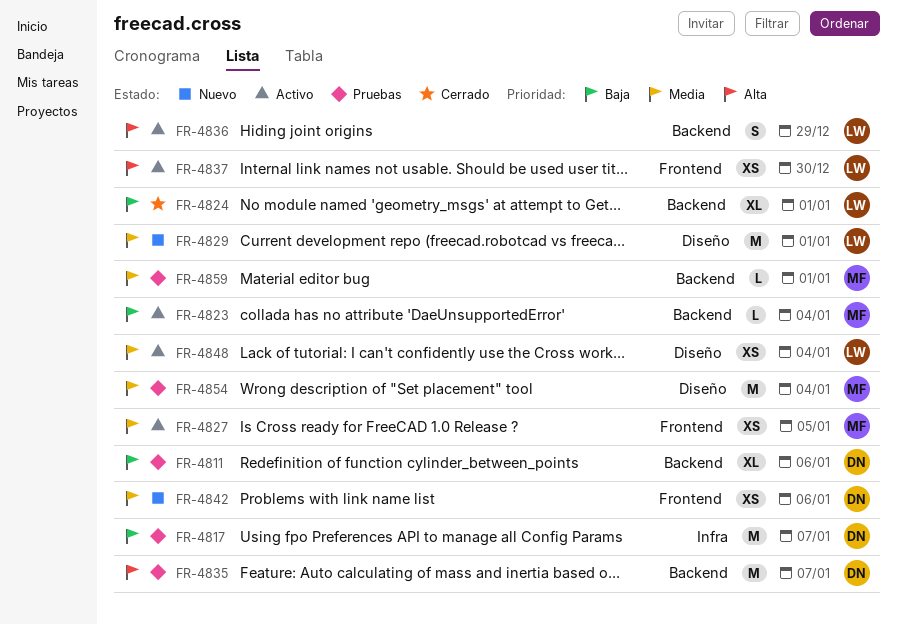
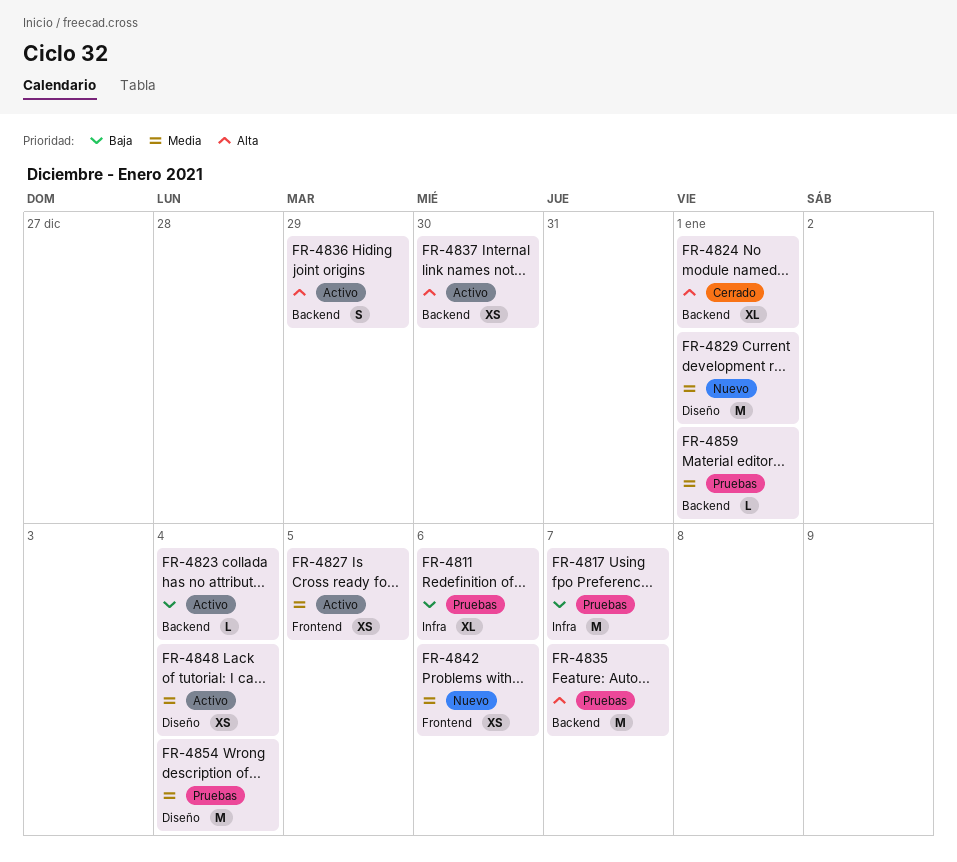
FR-4811, label: Backend -> Infra
FR-4824, priority: Baja -> Alta
FR-4837, label: Frontend -> Backend

